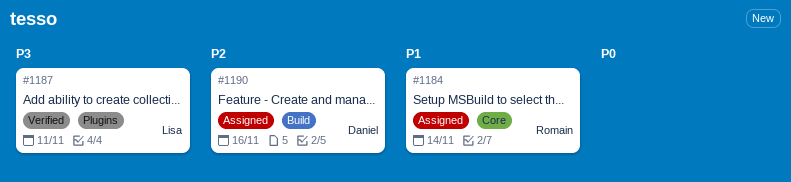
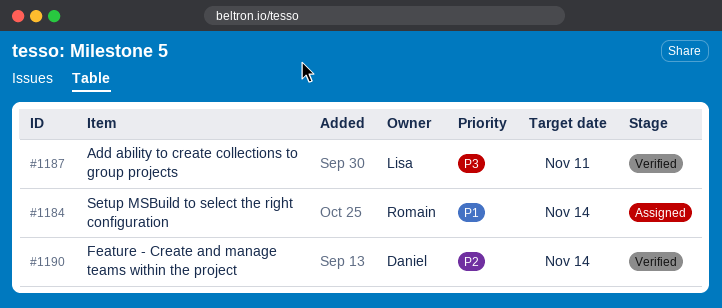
#1190, status: Assigned -> Verified
#1190, due: Nov 16 -> Nov 14

